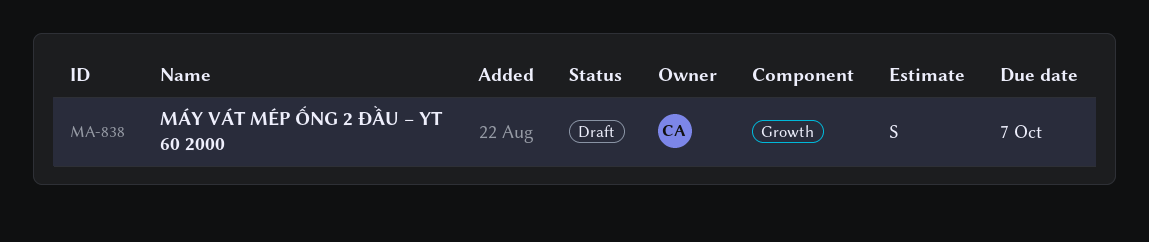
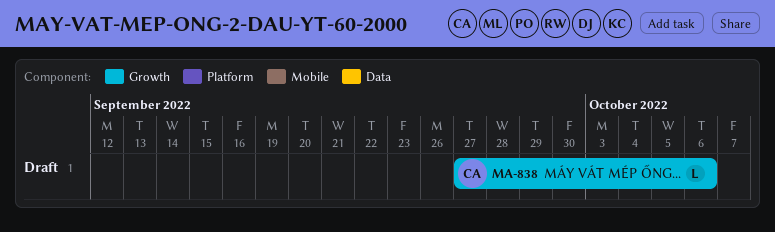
MA-838, estimate: S -> L
MA-838, due: Oct 7 -> Oct 6

